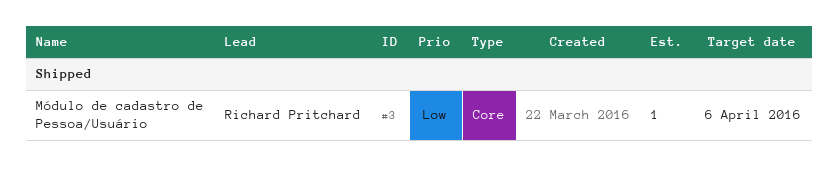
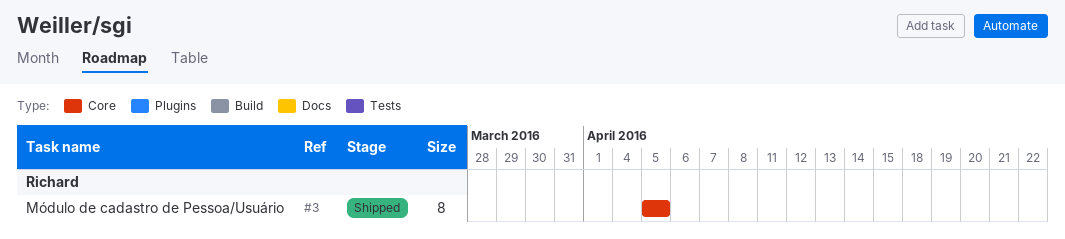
#3, estimate: 1 -> 8
#3, due: Apr 6 -> Apr 5

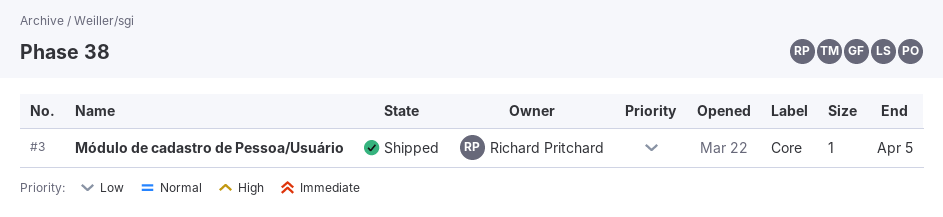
#3, estimate: 8 -> 1

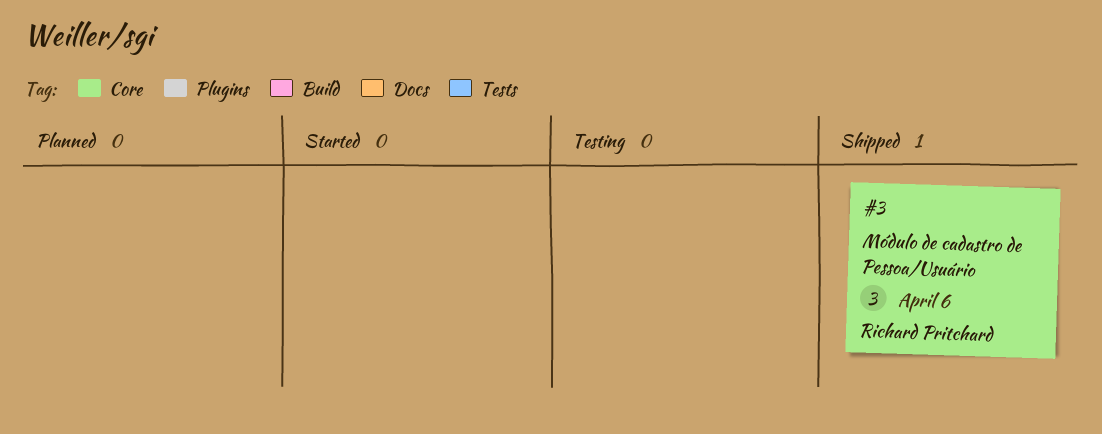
#3, estimate: 1 -> 3
#3, due: Apr 5 -> Apr 6

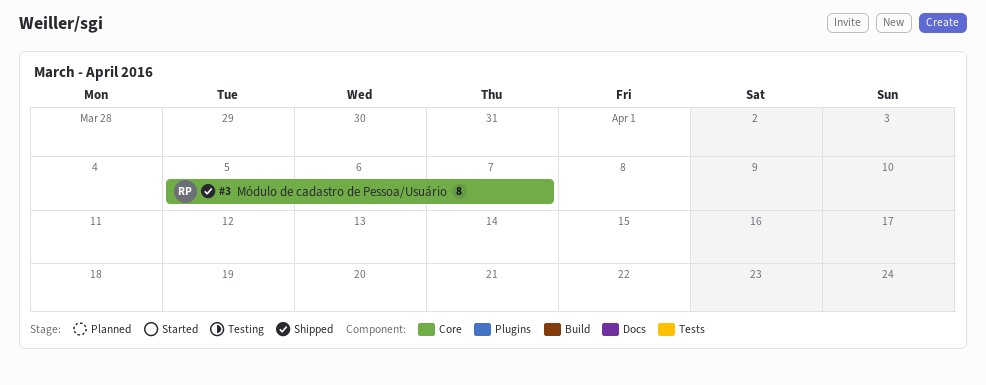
#3, estimate: 3 -> 8
#3, due: Apr 6 -> Apr 7

